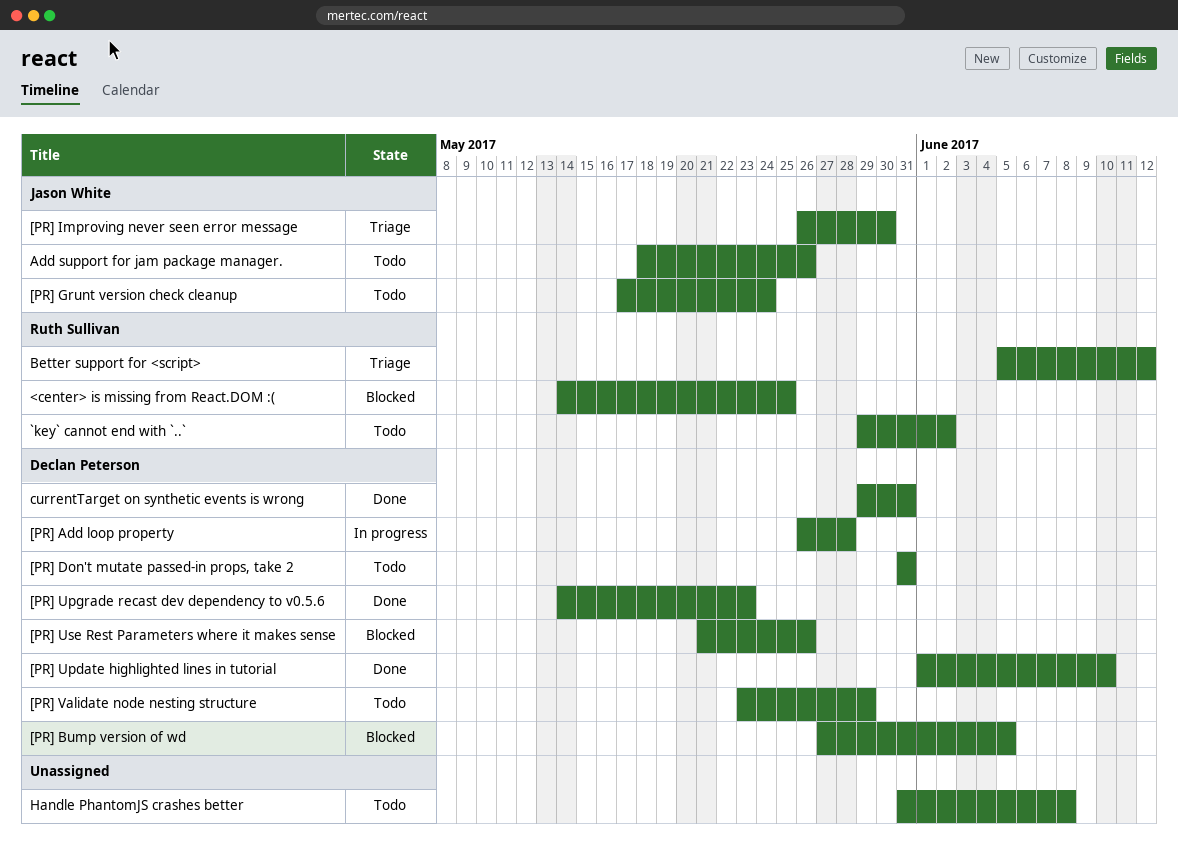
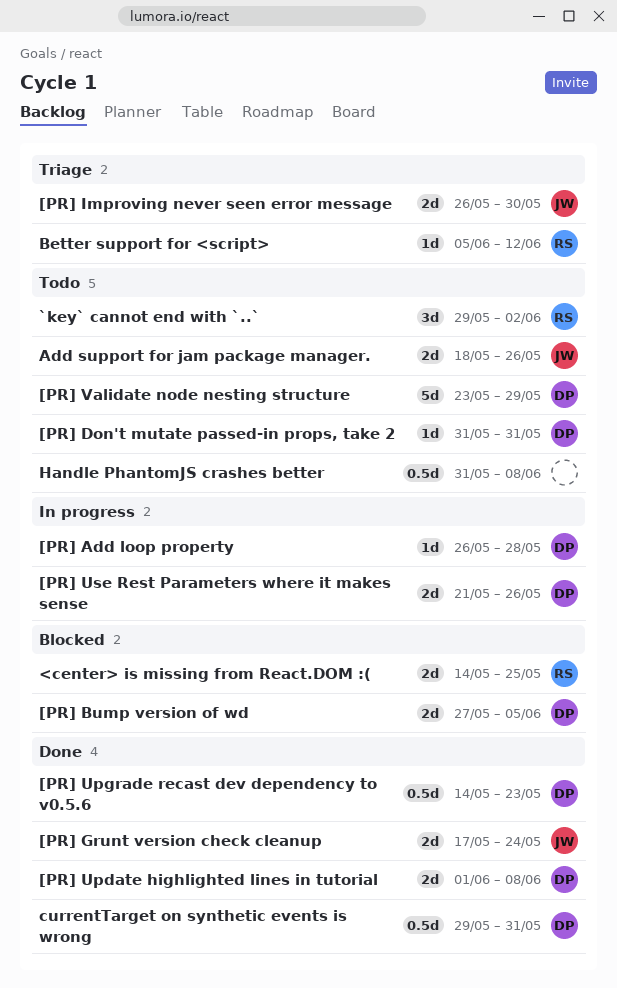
[PR] Grunt version check cleanup, status: Todo -> Done
[PR] Update highlighted lines in tutorial, due: Jun 10 -> Jun 8
[PR] Use Rest Parameters where it makes sense, status: Blocked -> In progress

